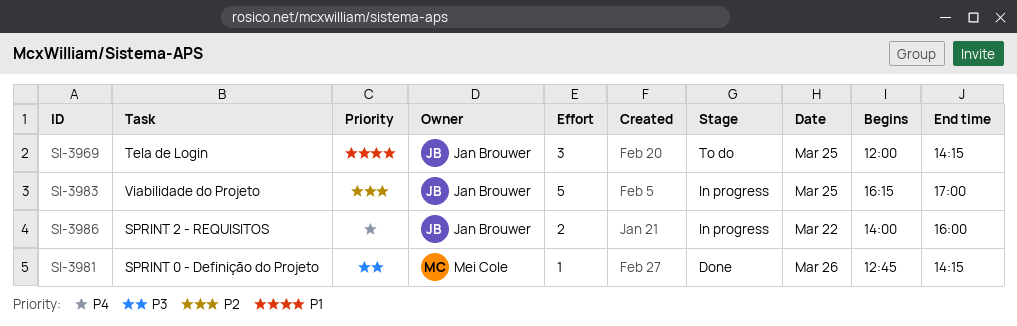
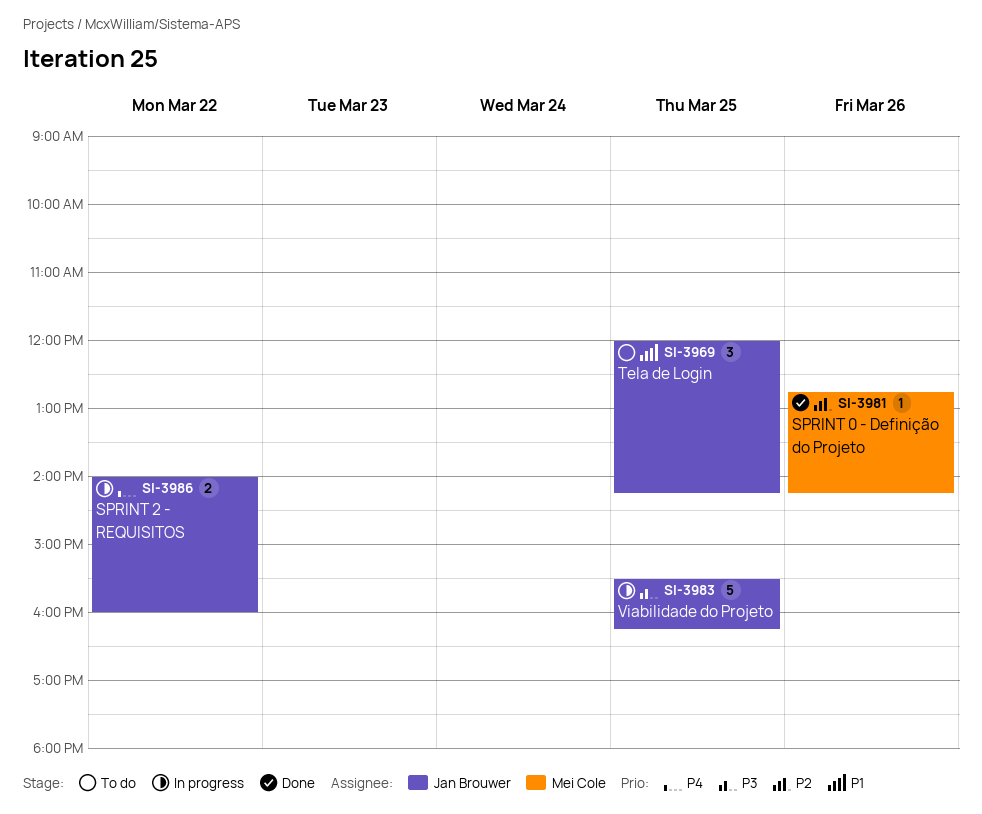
SI-3981, priority: P3 -> P2
SI-3983, priority: P2 -> P3
SI-3983, begins: 16:15 -> 15:30
SI-3983, ends: 17:00 -> 16:15

